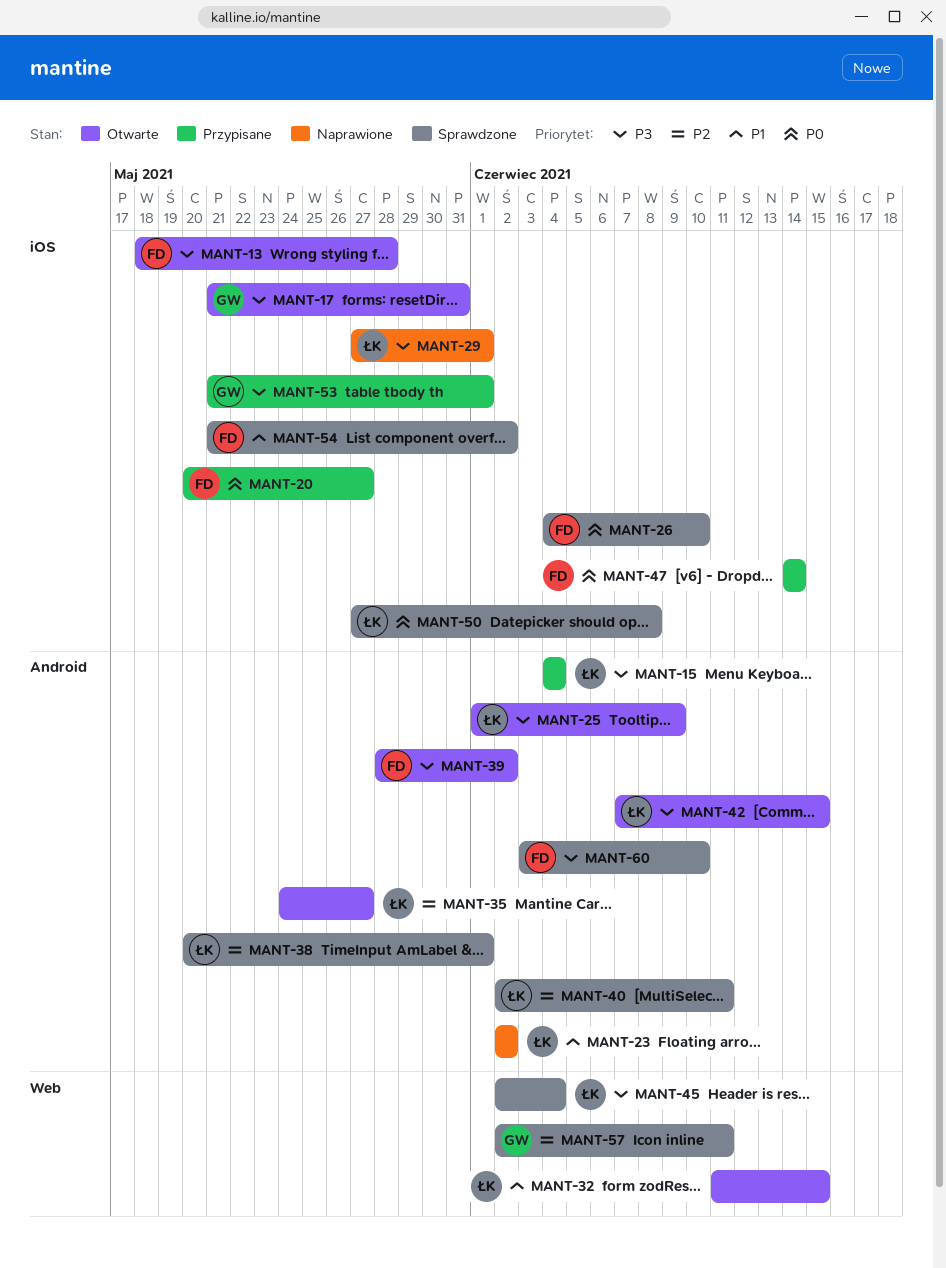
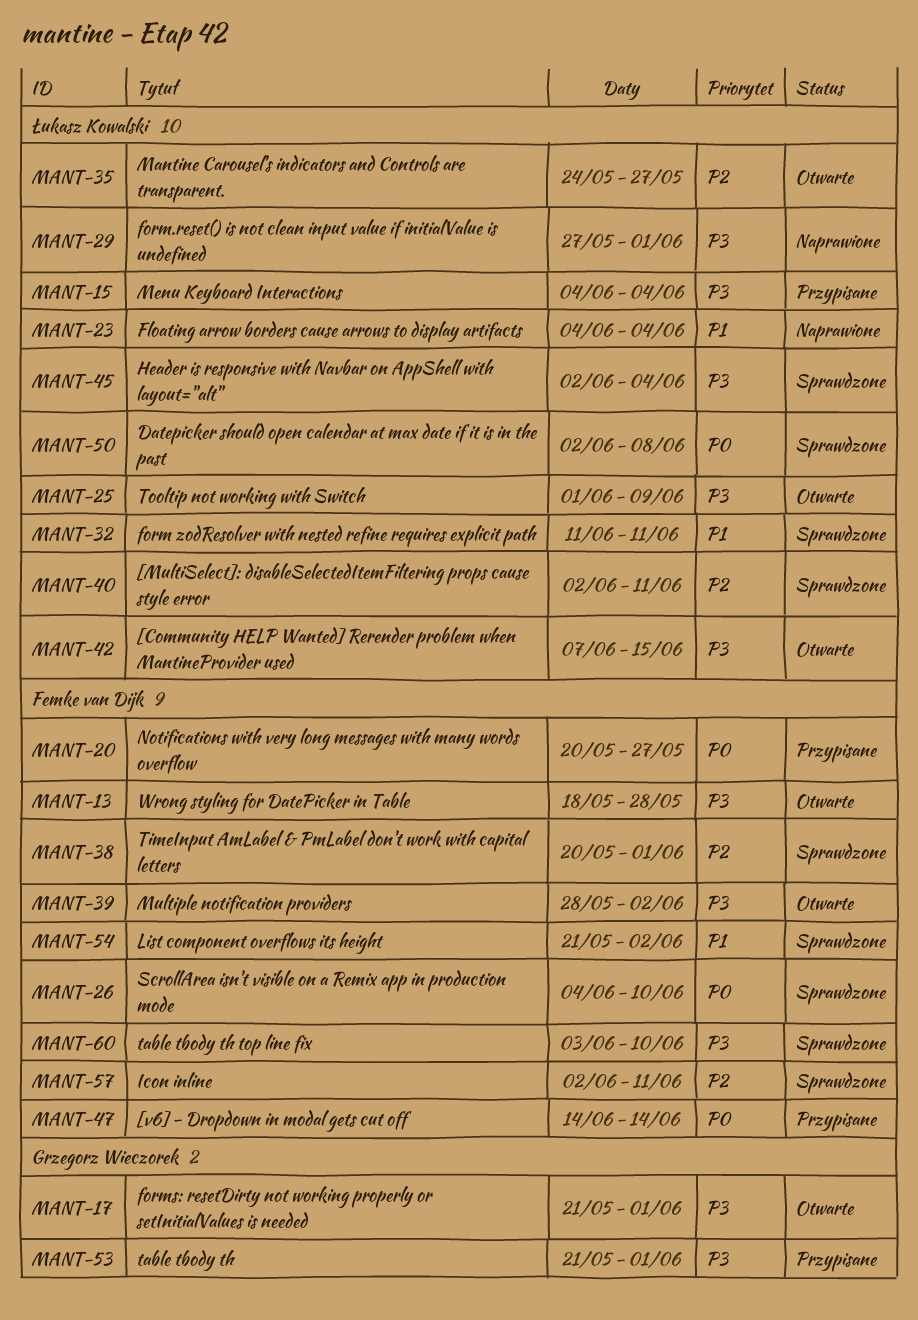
MANT-17, due: May 31 -> Jun 1
MANT-23, start: Jun 2 -> Jun 4
MANT-23, due: Jun 2 -> Jun 4
MANT-32, status: Otwarte -> Sprawdzone
MANT-32, due: Jun 15 -> Jun 11
MANT-38, owner: Łukasz Kowalski -> Femke van Dijk
MANT-50, start: May 27 -> Jun 2
MANT-57, owner: Grzegorz Wieczorek -> Femke van Dijk

